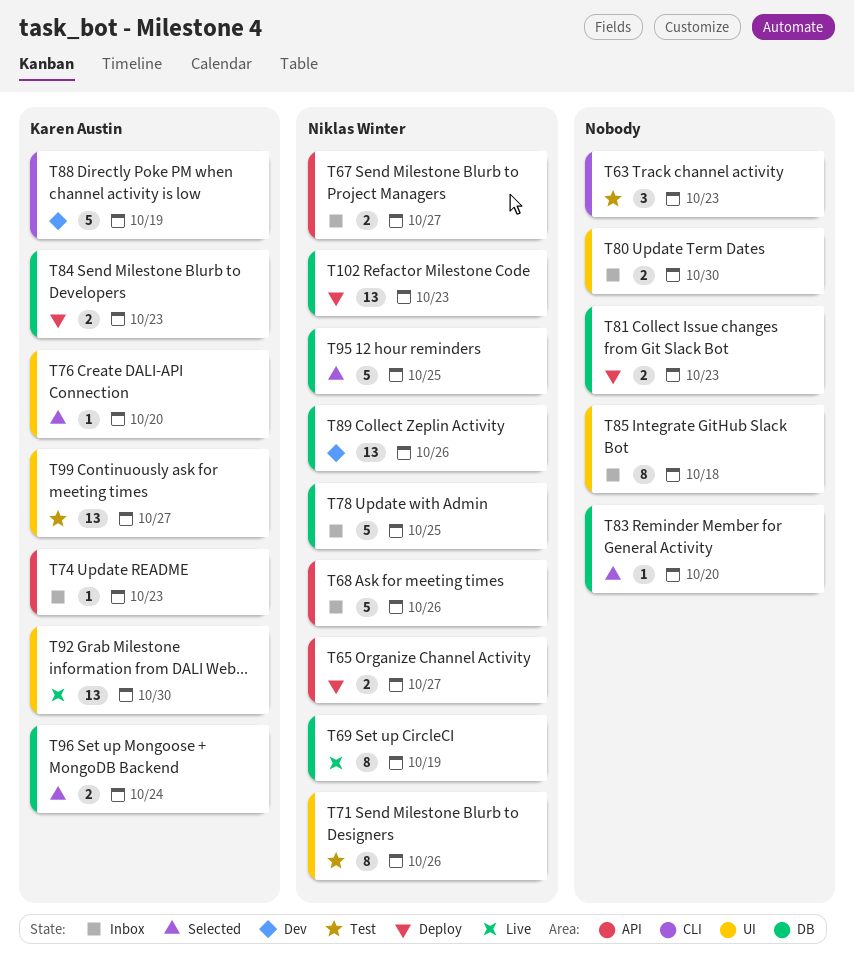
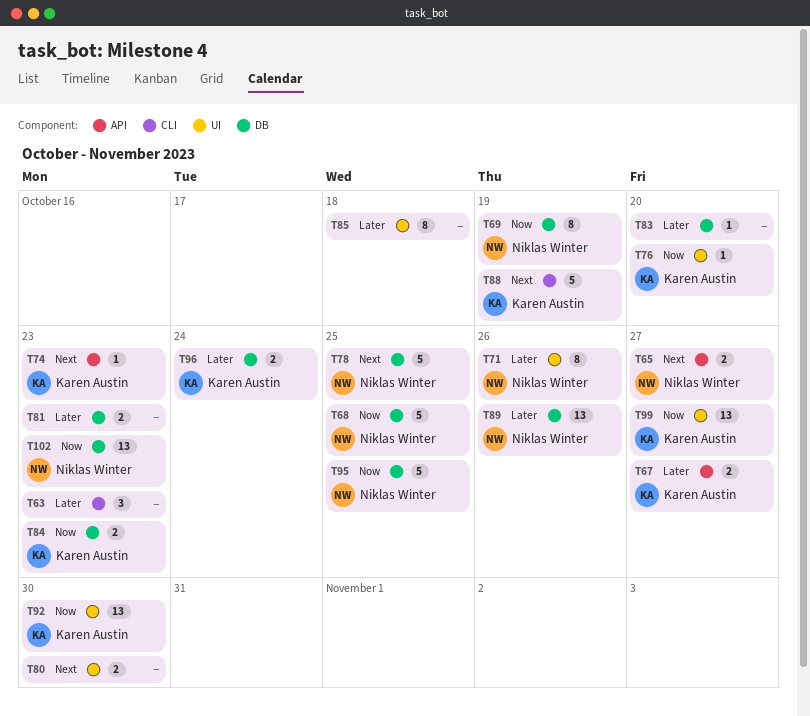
T67, owner: Niklas Winter -> Karen Austin
T68, label: API -> DB
T68, due: Oct 26 -> Oct 25

